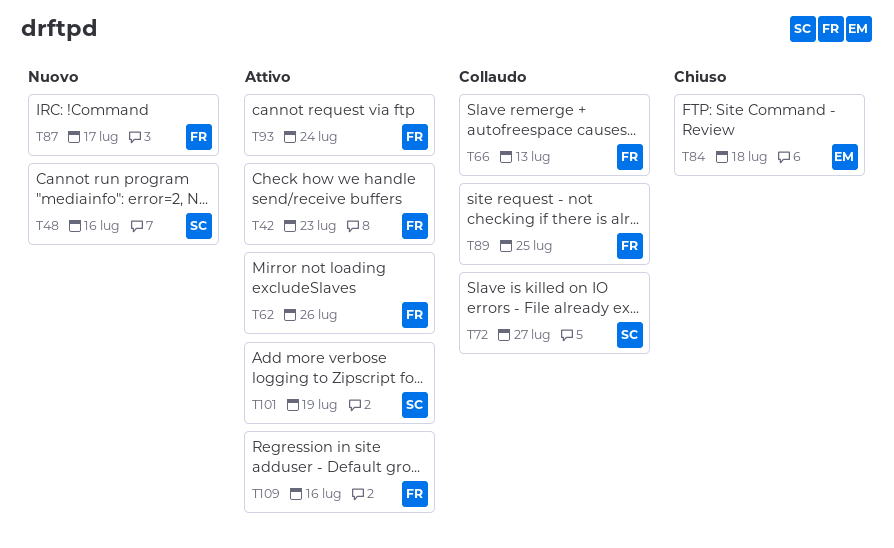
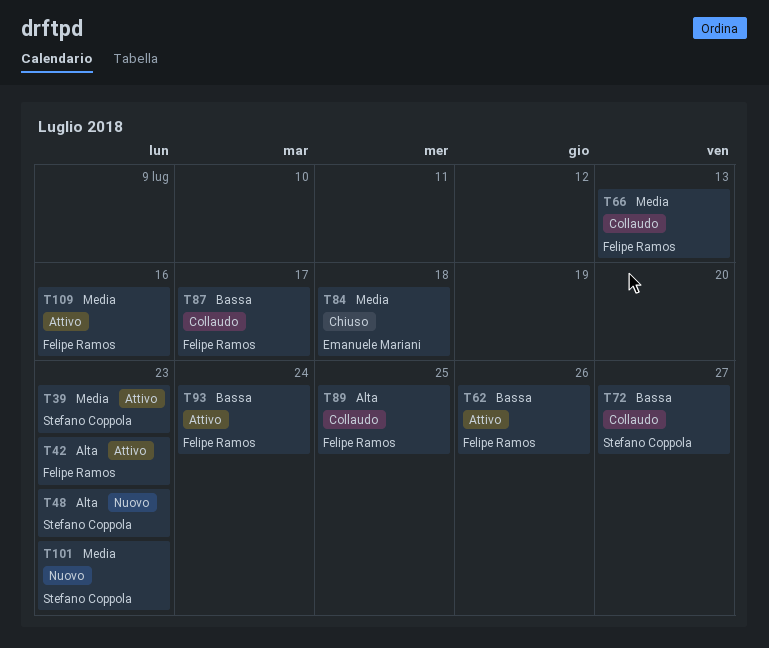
T39: none -> present
T48, due: Jul 16 -> Jul 23
T87, status: Nuovo -> Collaudo
T101, status: Attivo -> Nuovo
T101, due: Jul 19 -> Jul 23

